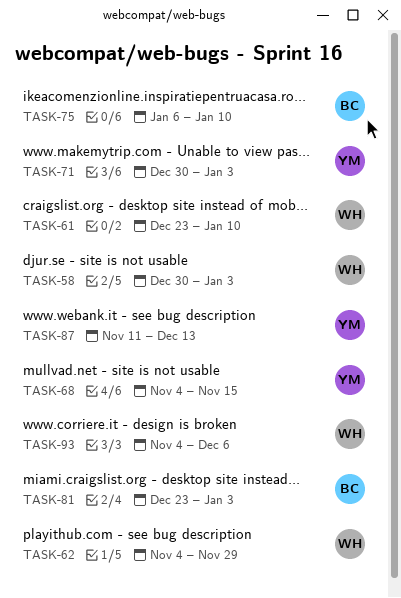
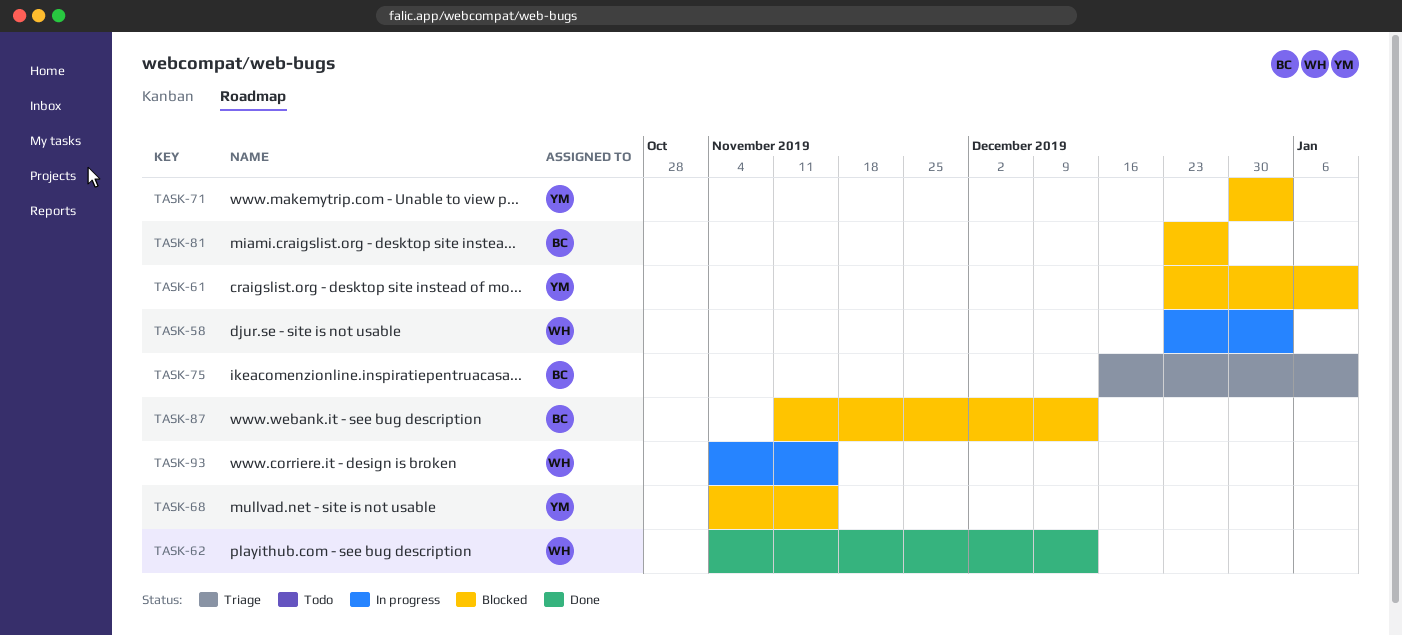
TASK-58, start: Dec 30 -> Dec 23
TASK-61, owner: WH -> YM
TASK-62, due: Nov 29 -> Dec 13
TASK-75, start: Jan 6 -> Dec 16
TASK-81, due: Jan 3 -> Dec 27
TASK-87, owner: YM -> BC
TASK-93, due: Dec 6 -> Nov 15

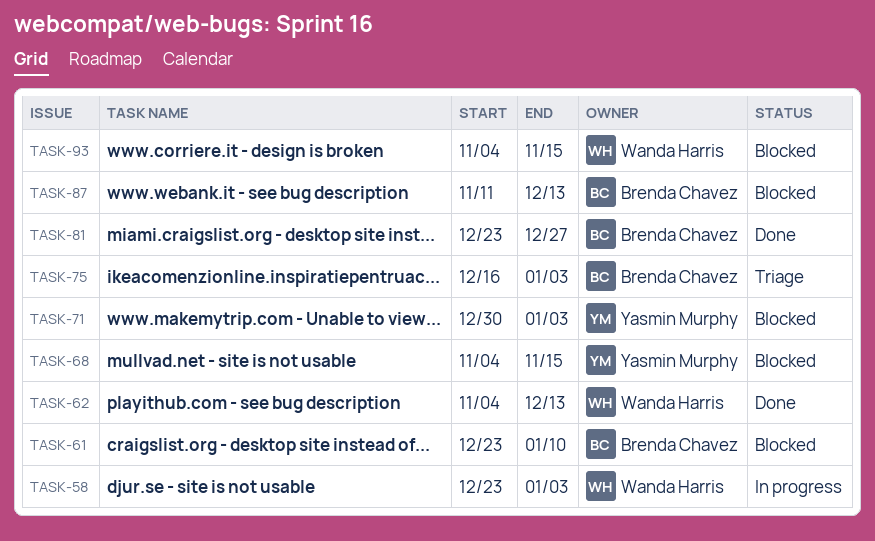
TASK-61, owner: Yasmin Murphy -> Brenda Chavez
TASK-75, due: Jan 10 -> Jan 3
TASK-81, status: Blocked -> Done
TASK-93, status: In progress -> Blocked

